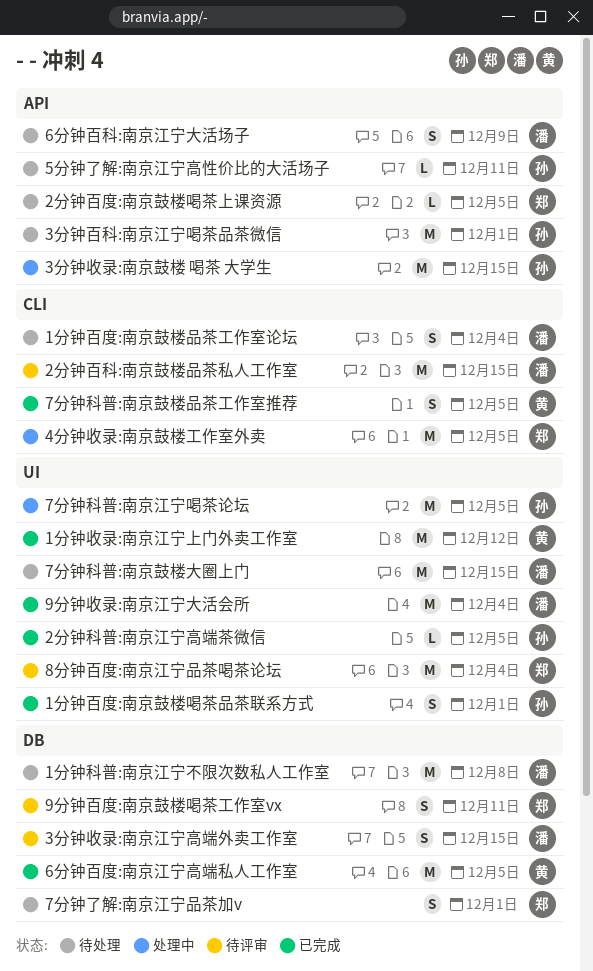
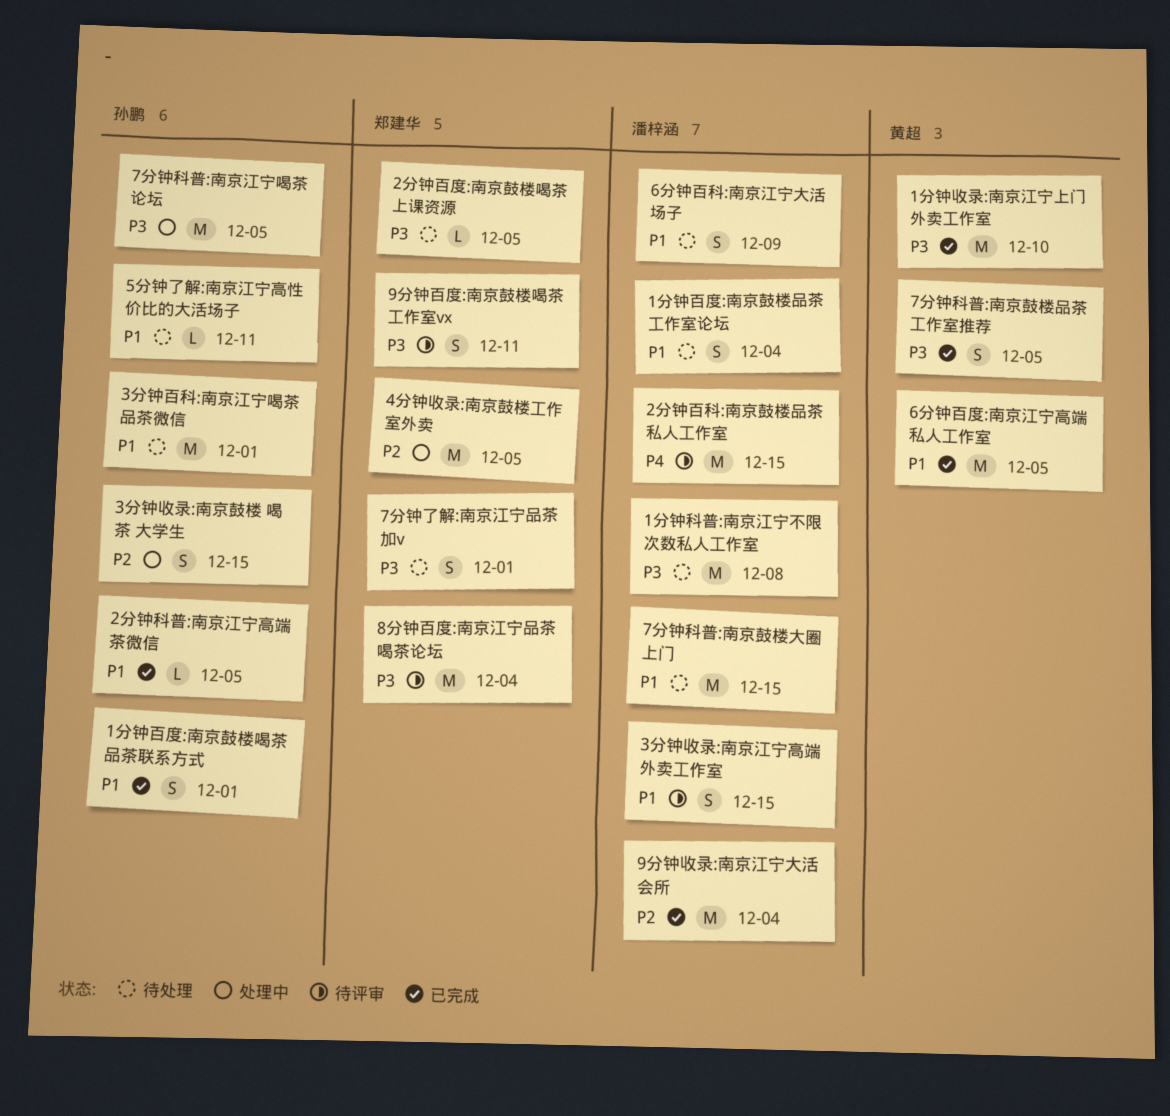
1分钟收录:南京江宁上门外卖工作室, due: Dec 12 -> Dec 10
3分钟收录:南京鼓楼 喝茶 大学生, estimate: M -> S

